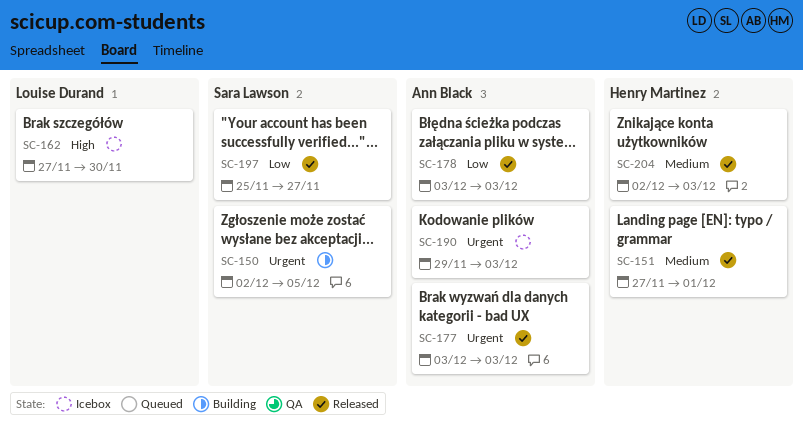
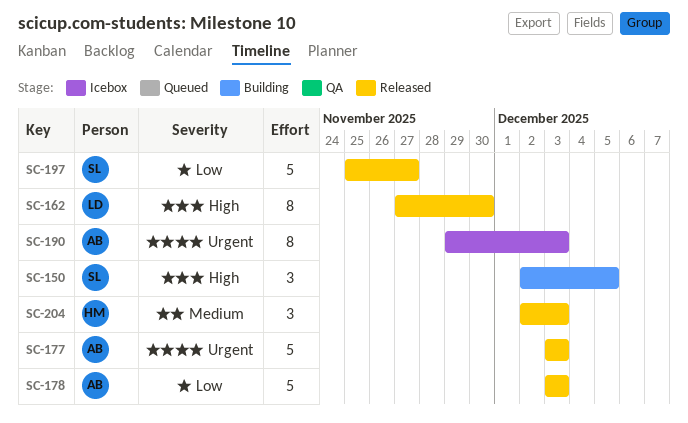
SC-150, priority: Urgent -> High
SC-151: present -> none
SC-162, status: Icebox -> Released

